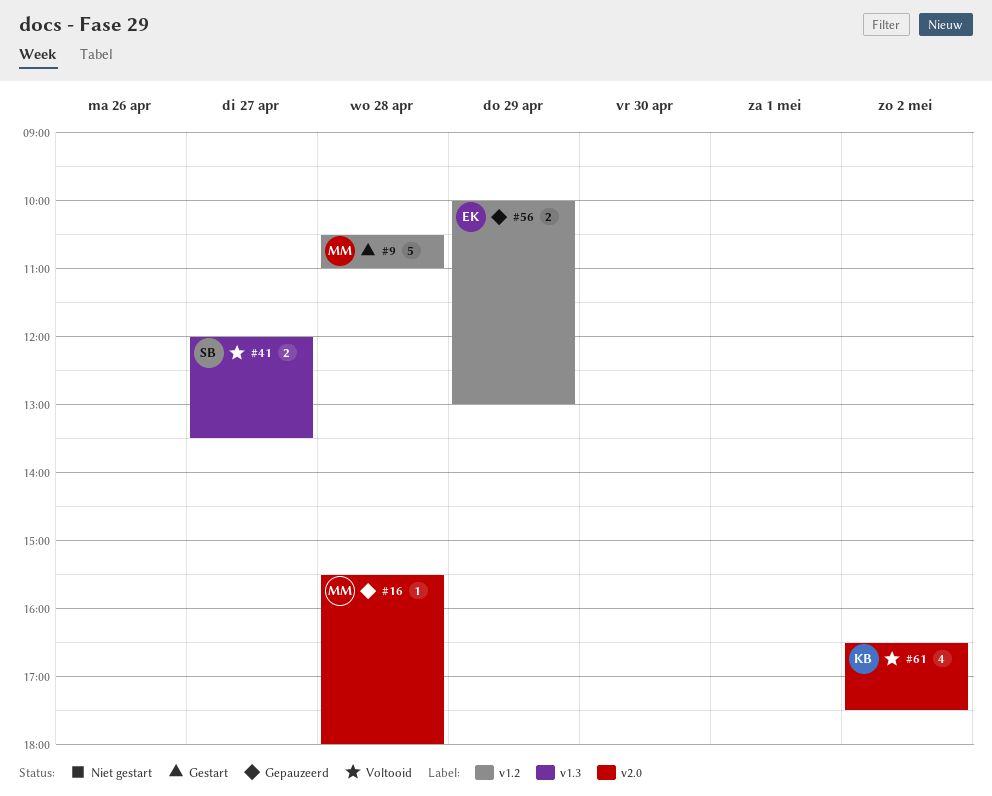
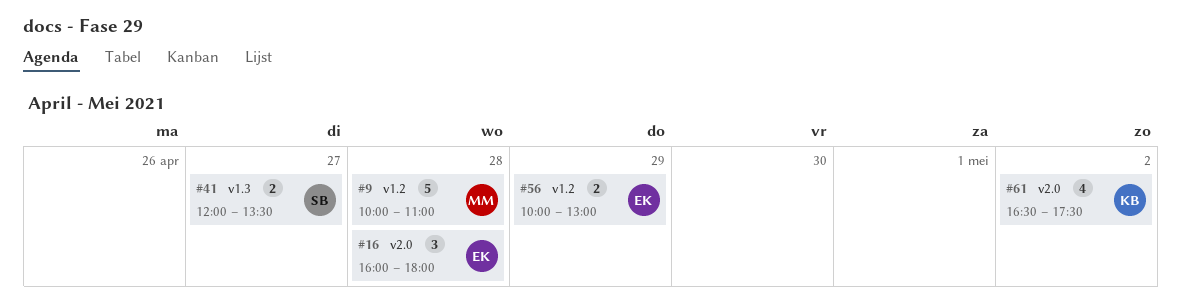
#9, begins: 10:30 -> 10:00
#16, owner: MM -> EK
#16, estimate: 1 -> 3
#16, begins: 15:30 -> 16:00

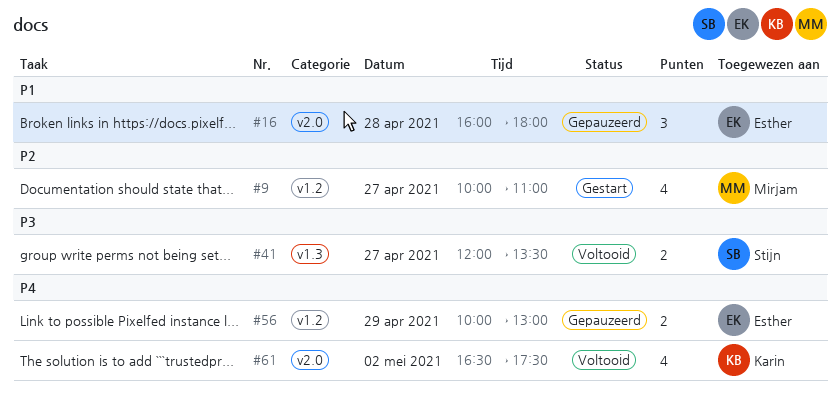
#9, estimate: 5 -> 4
#9, day: Apr 28 -> Apr 27

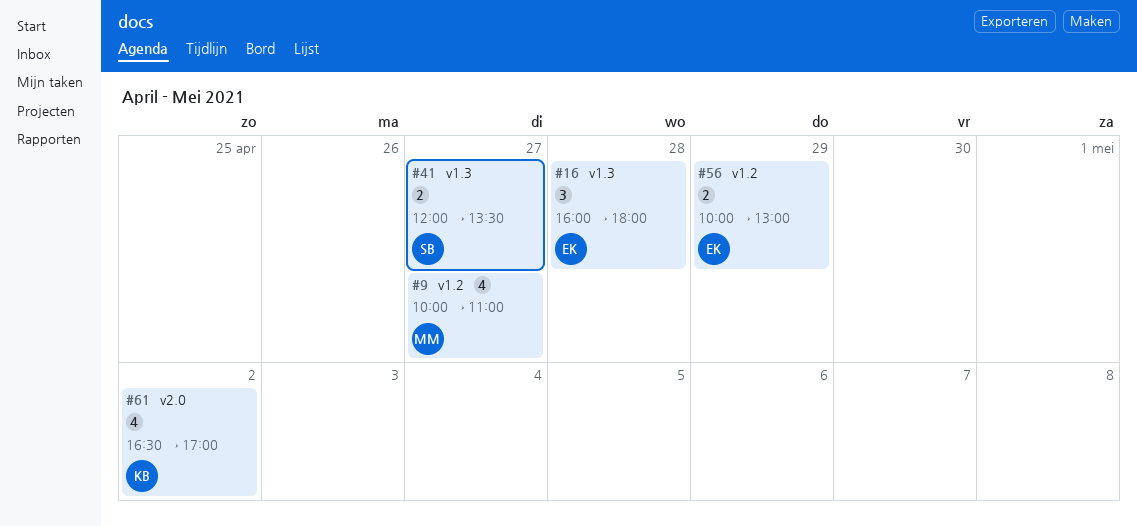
#16, label: v2.0 -> v1.3
#61, ends: 17:30 -> 17:00

